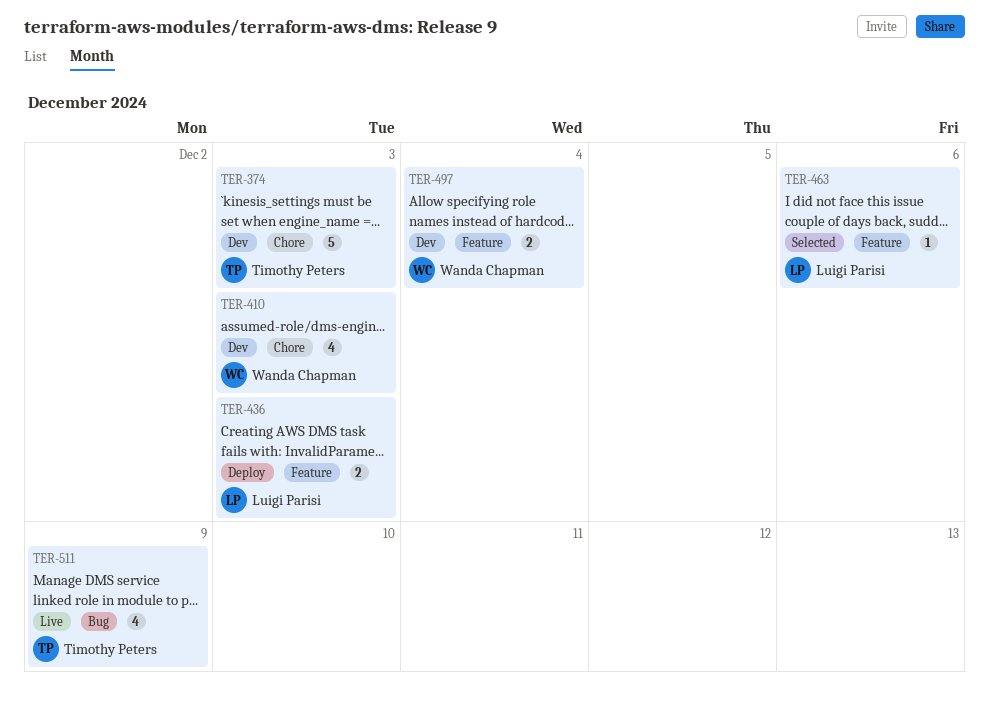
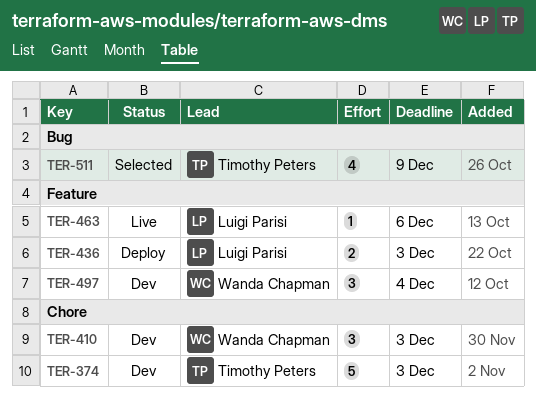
TER-410, estimate: 4 -> 3
TER-463, status: Selected -> Live
TER-497, estimate: 2 -> 3
TER-511, status: Live -> Selected

